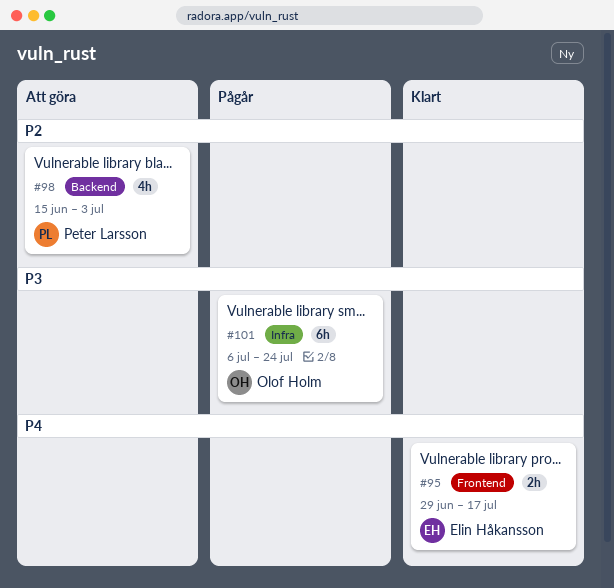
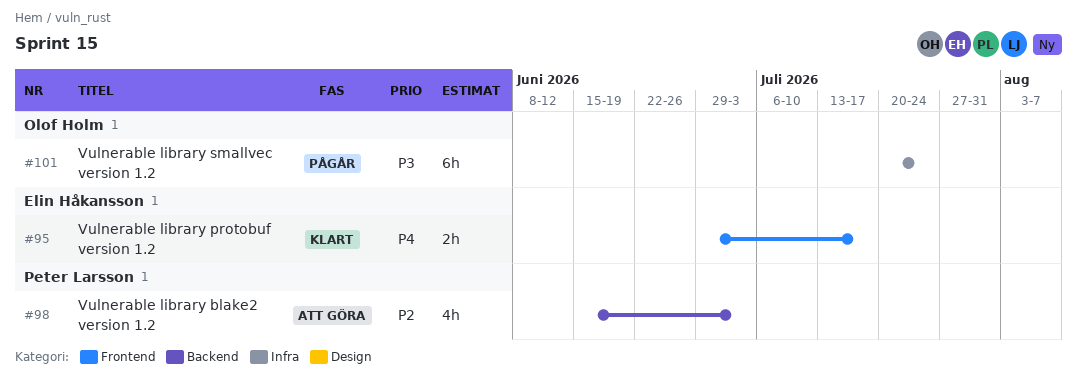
#101, start: Jul 6 -> Jul 20

